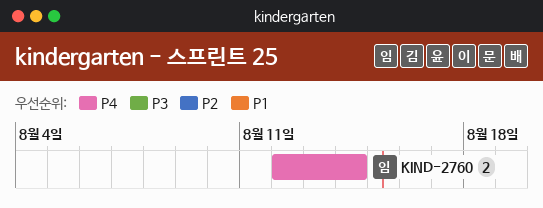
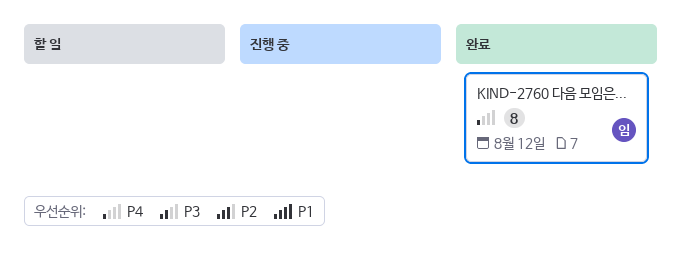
KIND-2760, estimate: 2 -> 8
KIND-2760, due: Aug 14 -> Aug 12

